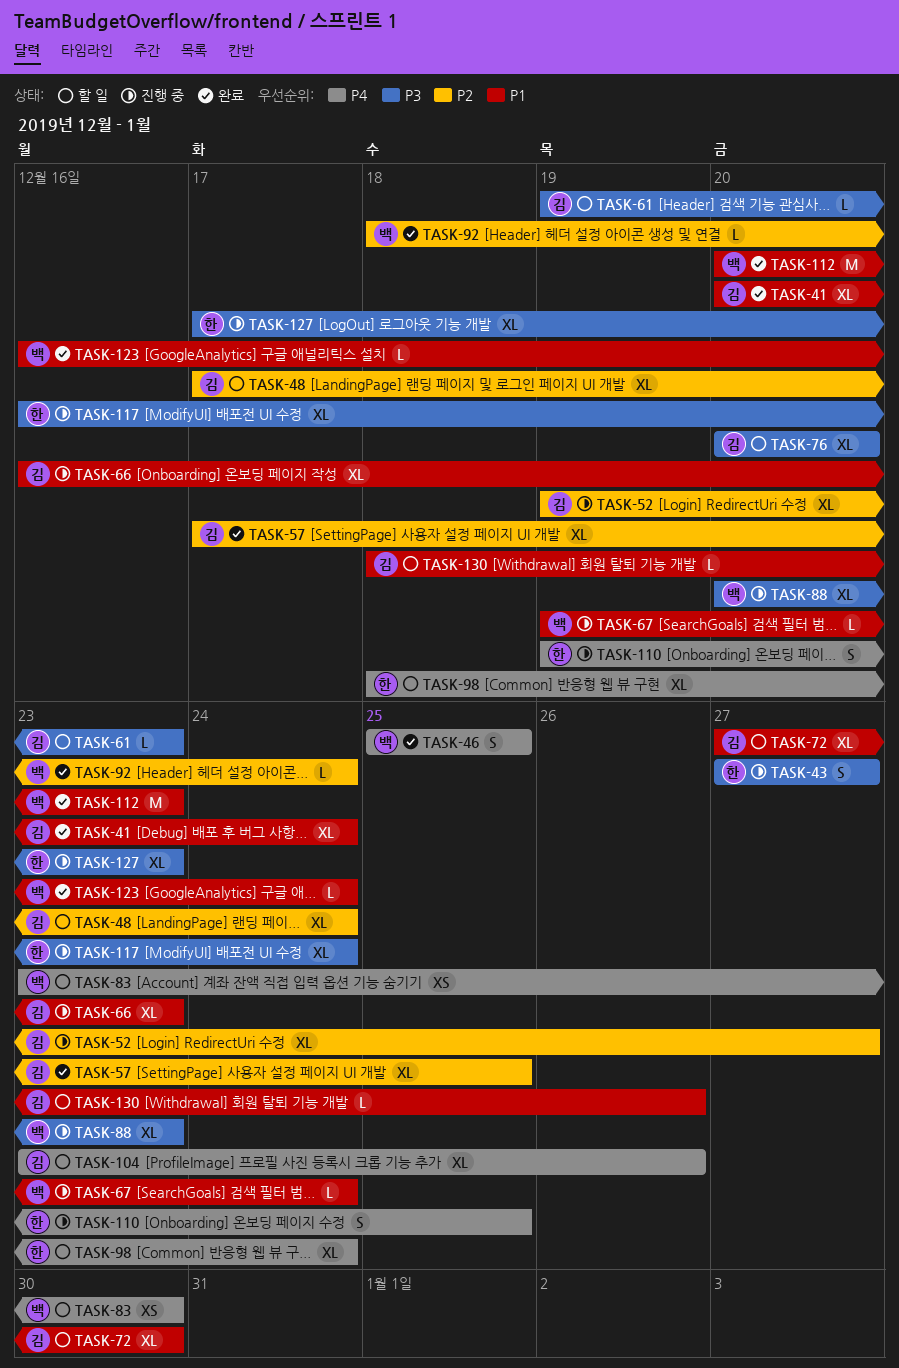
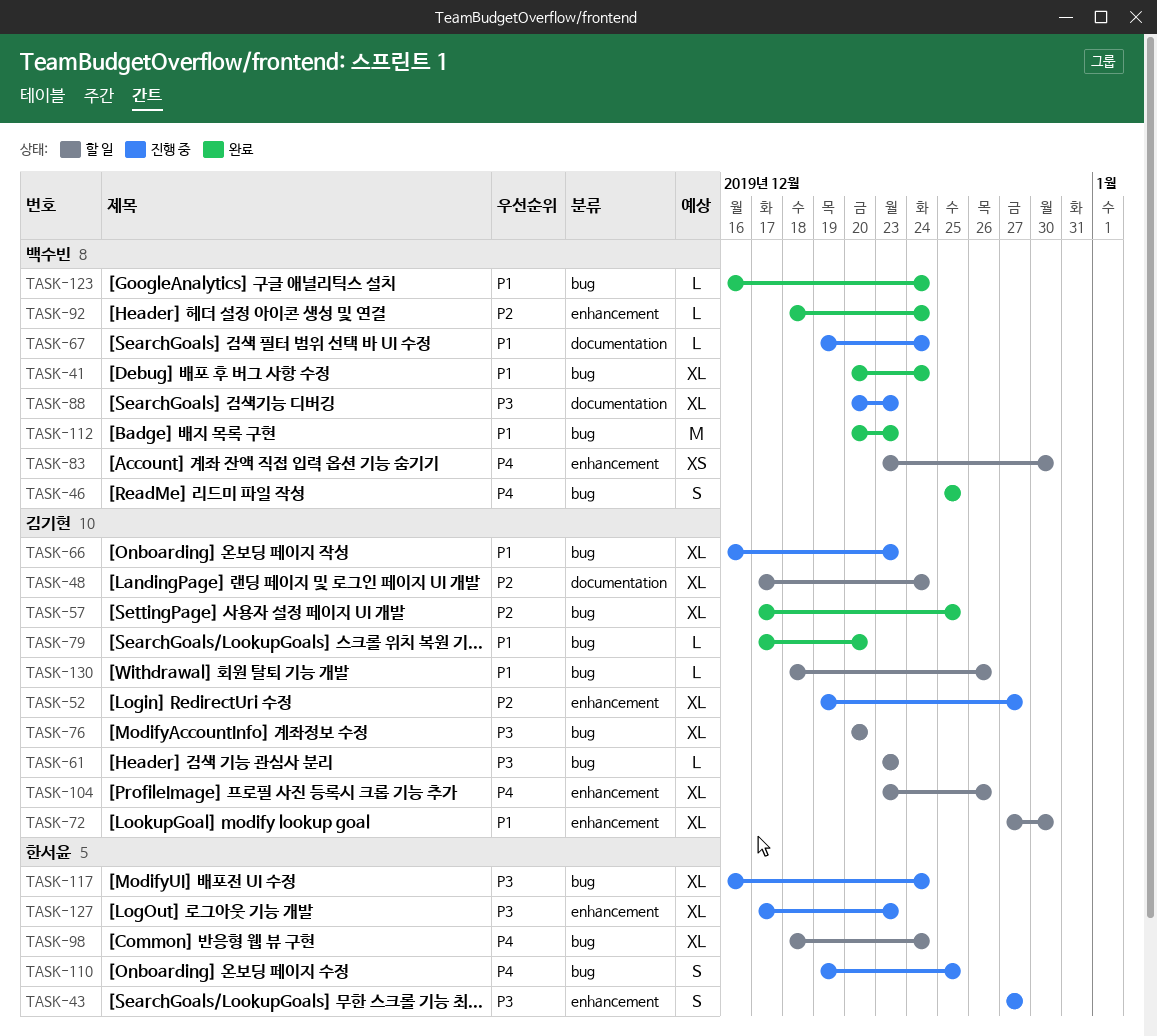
TASK-41, owner: 김기현 -> 백수빈
TASK-61, start: Dec 19 -> Dec 23
TASK-79: none -> present

